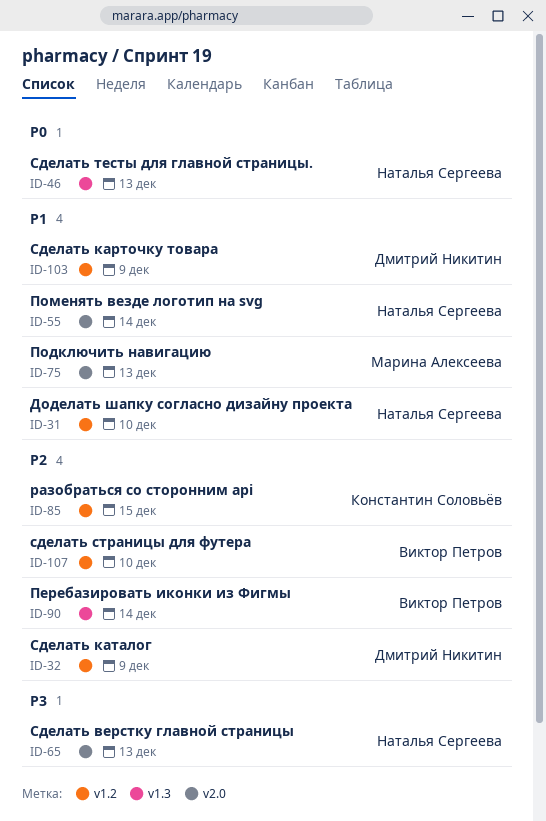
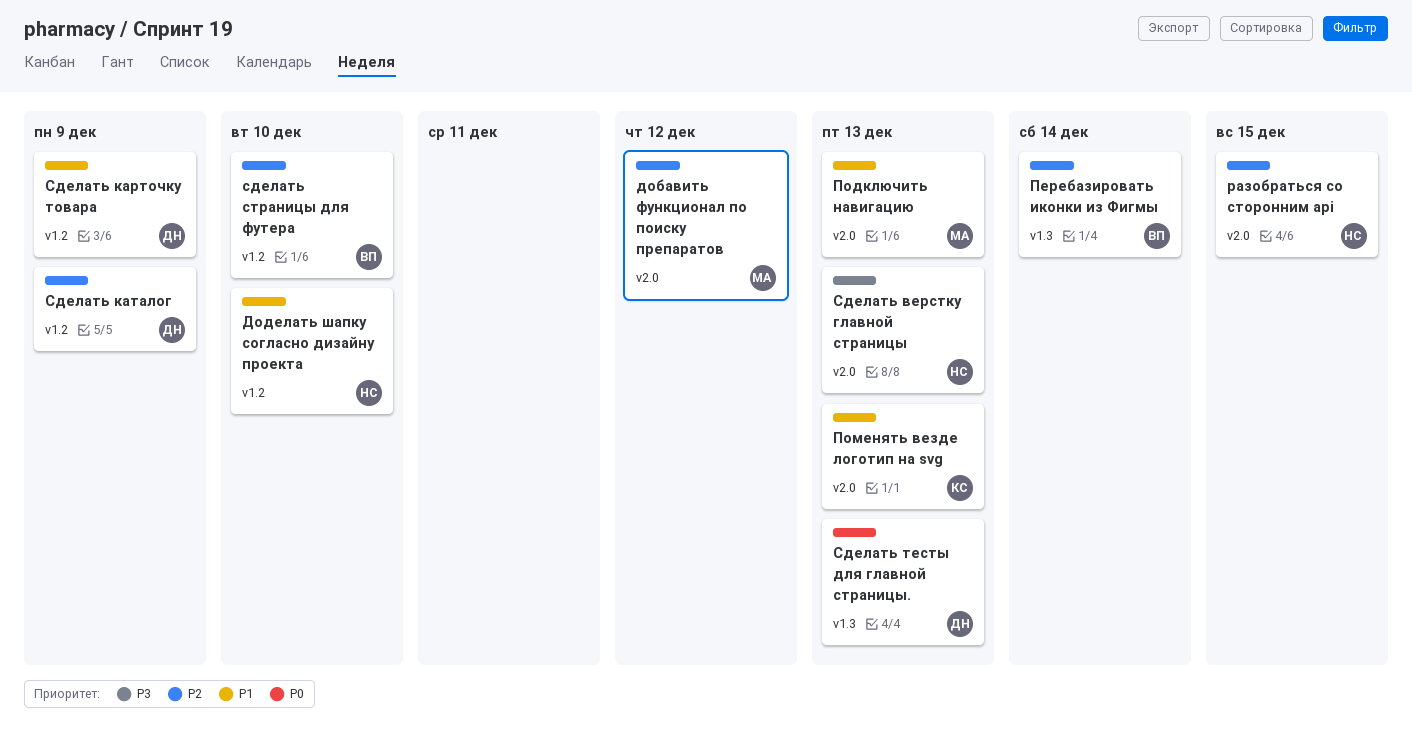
добавить функционал по поиску препаратов: none -> present
Поменять везде логотип на svg, owner: Наталья Сергеева -> Константин Соловьёв
Поменять везде логотип на svg, due: Dec 14 -> Dec 13
разобраться со сторонним api, owner: Константин Соловьёв -> Наталья Сергеева
разобраться со сторонним api, label: v1.2 -> v2.0
Сделать тесты для главной страницы., owner: Наталья Сергеева -> Дмитрий Никитин

